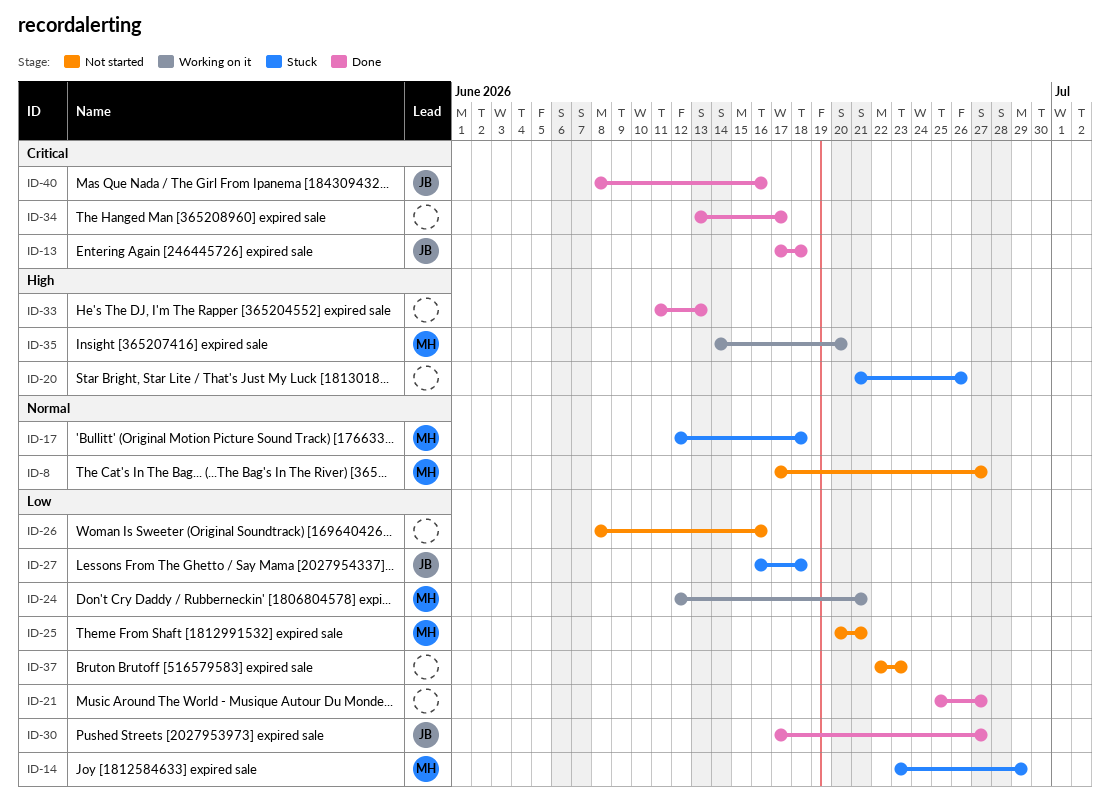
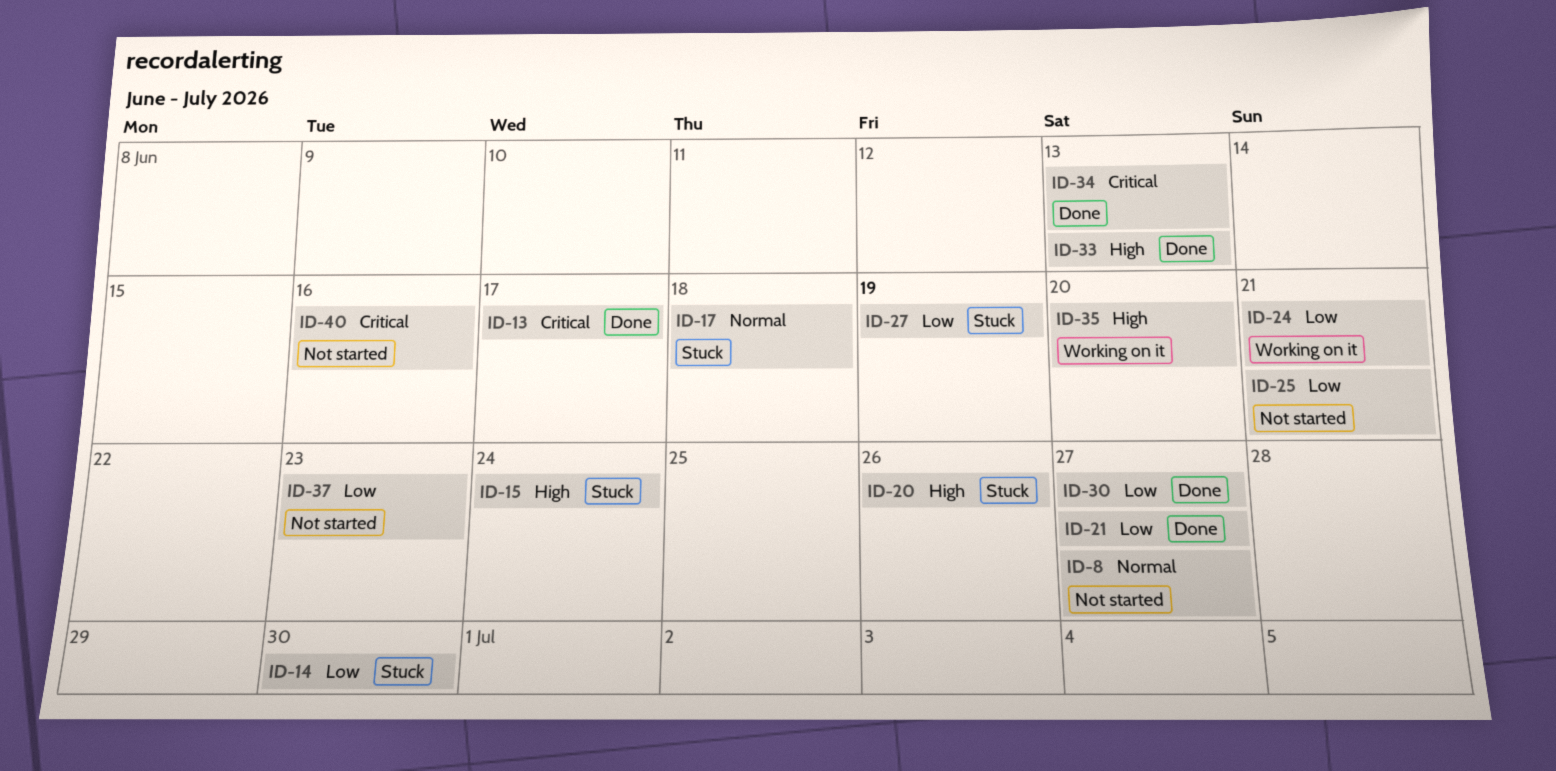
ID-13, due: Jun 18 -> Jun 17
ID-14, due: Jun 29 -> Jun 30
ID-15: none -> present
ID-26: present -> none
ID-27, due: Jun 18 -> Jun 19
ID-34, due: Jun 17 -> Jun 13
ID-40, status: Done -> Not started

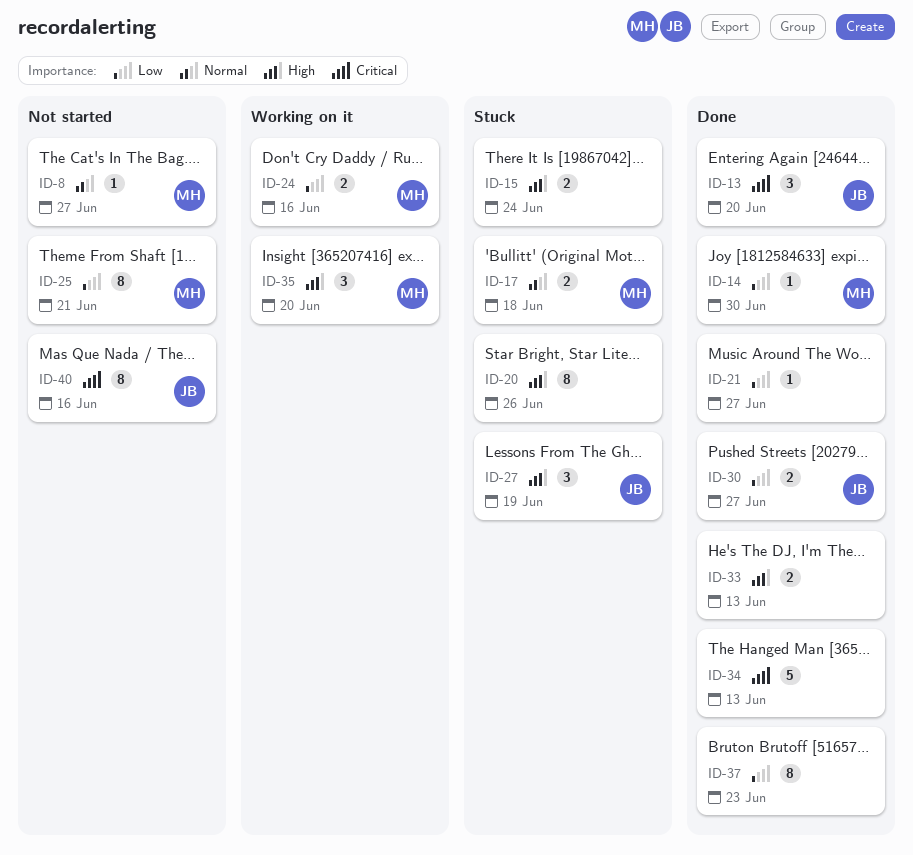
ID-13, due: Jun 17 -> Jun 20
ID-14, status: Stuck -> Done
ID-24, due: Jun 21 -> Jun 16
ID-27, priority: Low -> High
ID-37, status: Not started -> Done

